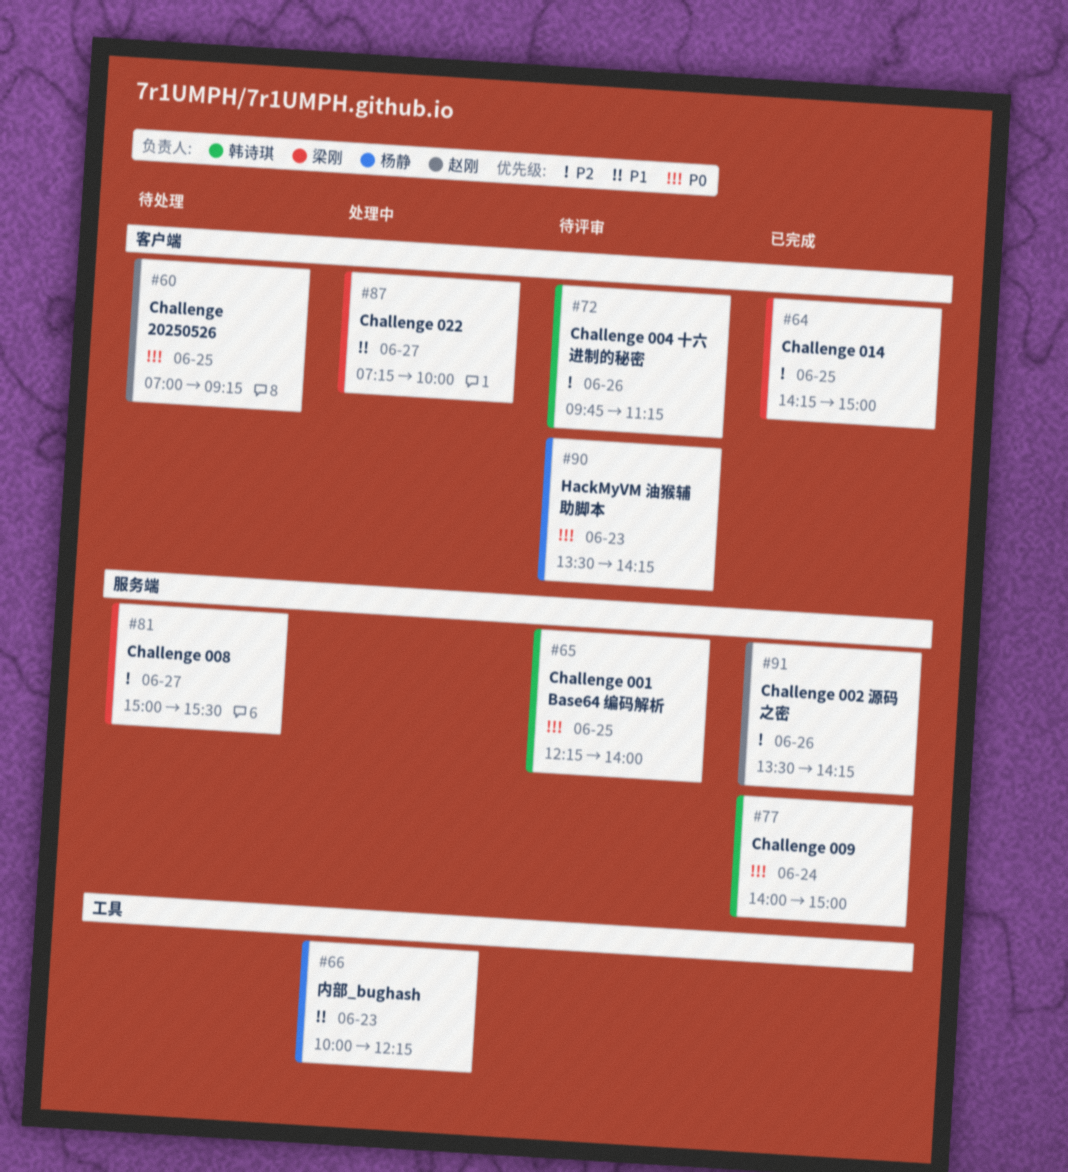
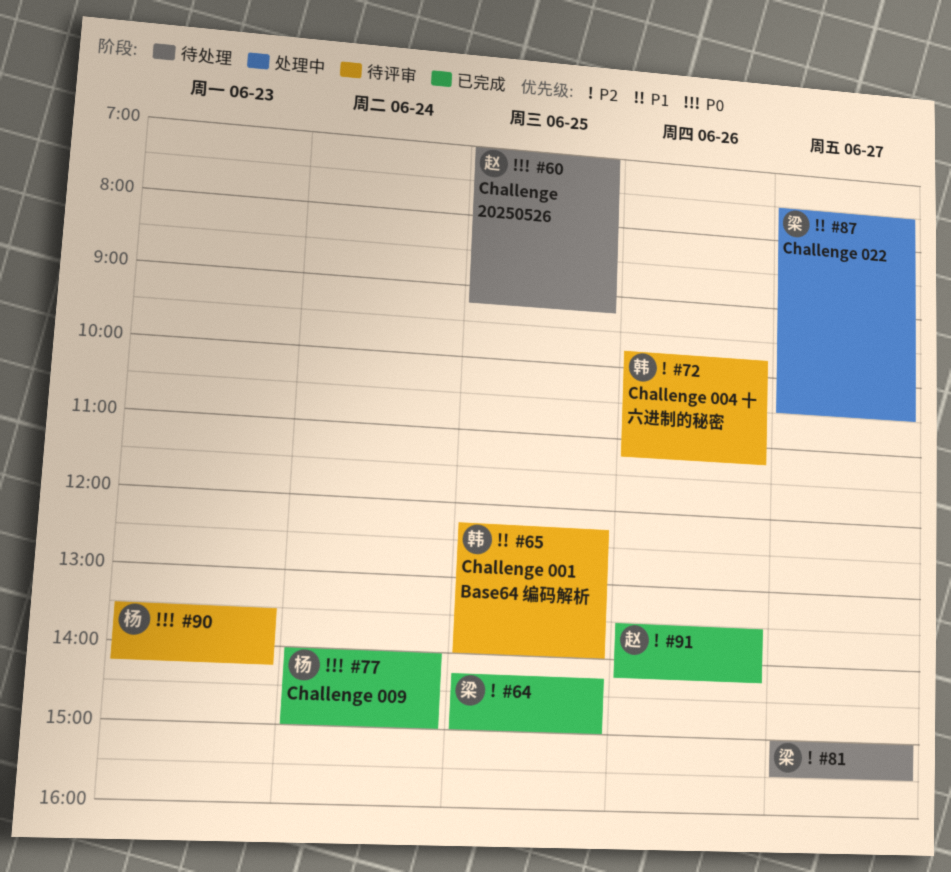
#65, priority: P0 -> P1
#66: present -> none
#77, owner: 韩诗琪 -> 杨静
#87, begins: 07:15 -> 07:30
#87, ends: 10:00 -> 10:30

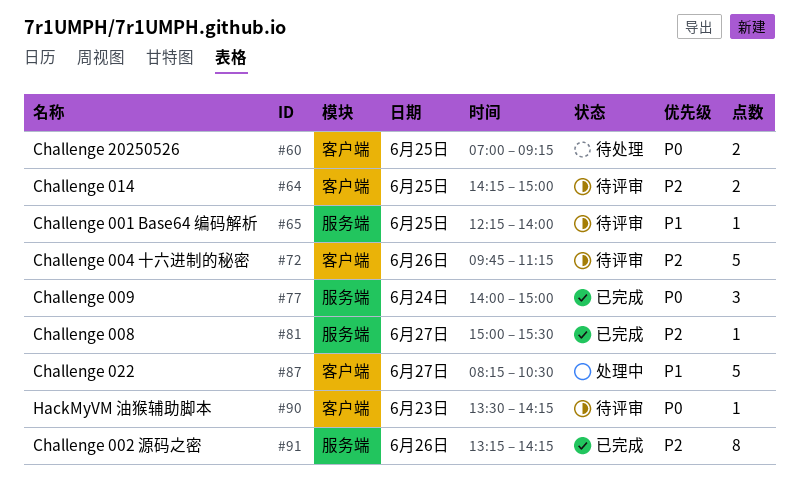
#64, status: 已完成 -> 待评审
#81, status: 待处理 -> 已完成
#87, begins: 07:30 -> 08:15
#91, begins: 13:30 -> 13:15

